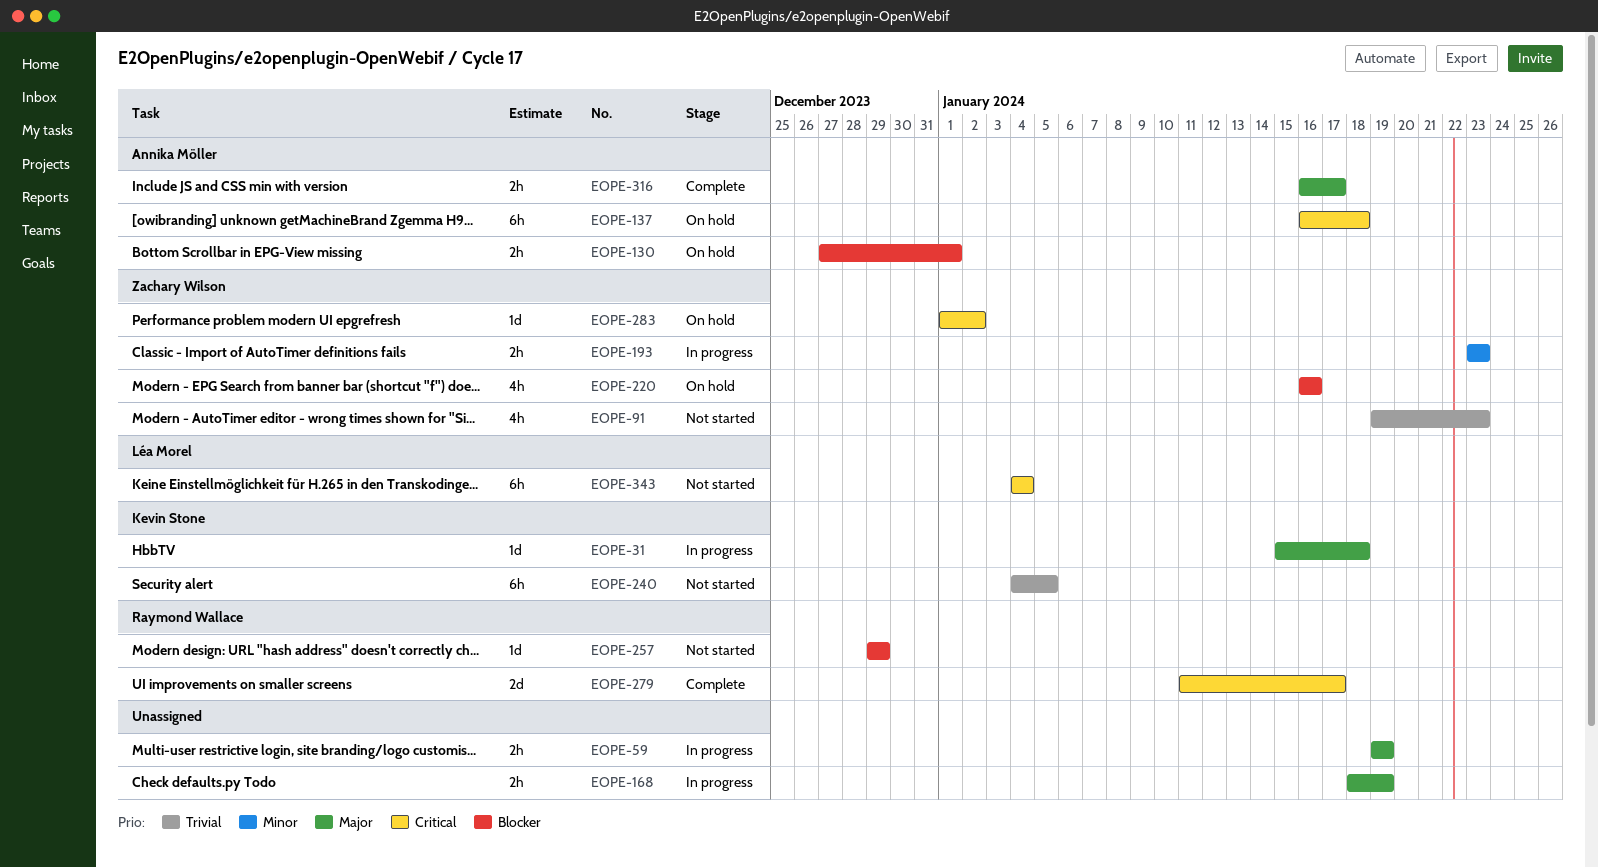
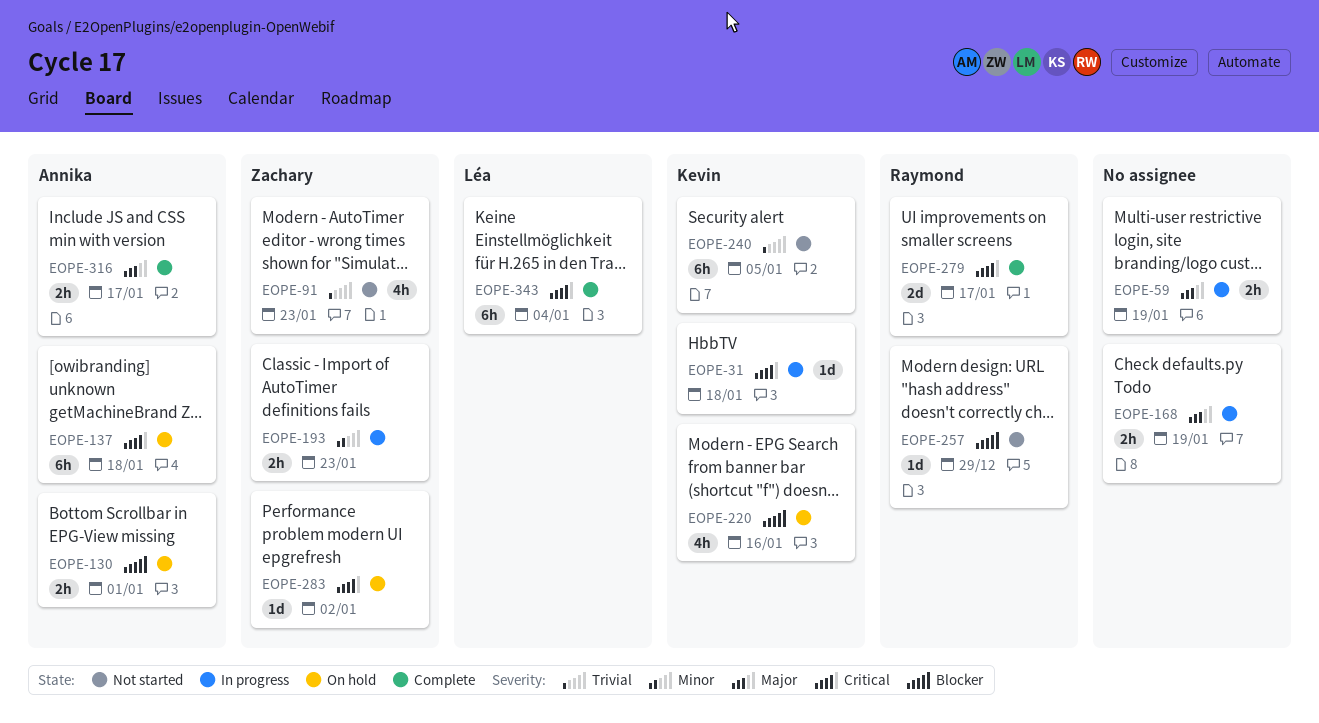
EOPE-31, priority: Major -> Critical
EOPE-220, owner: Zachary Wilson -> Kevin Stone
EOPE-343, status: Not started -> Complete

